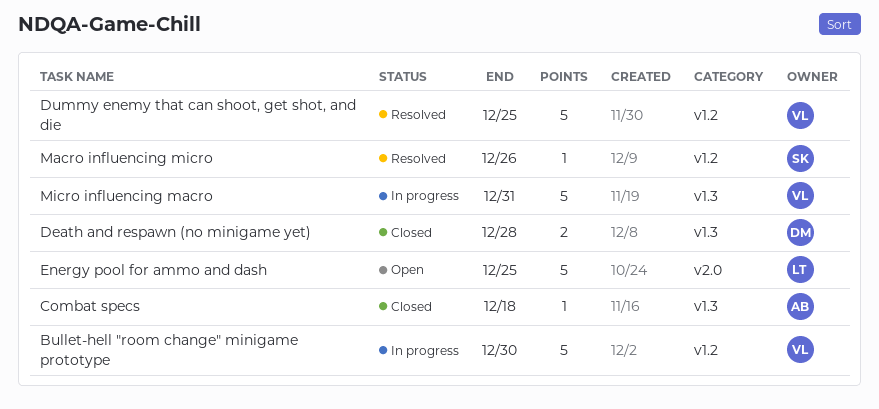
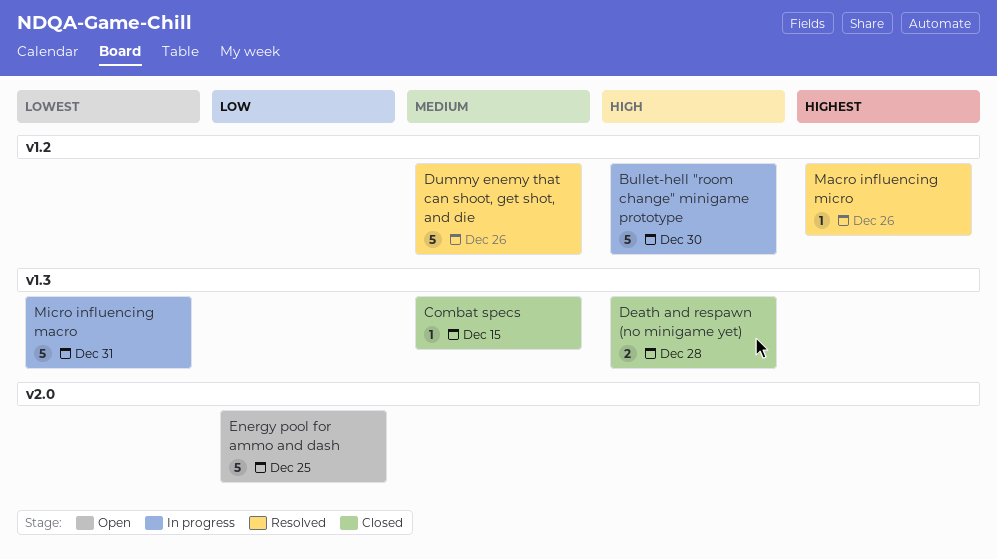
Combat specs, due: Dec 18 -> Dec 15
Dummy enemy that can shoot, get shot, and die, due: Dec 25 -> Dec 26

